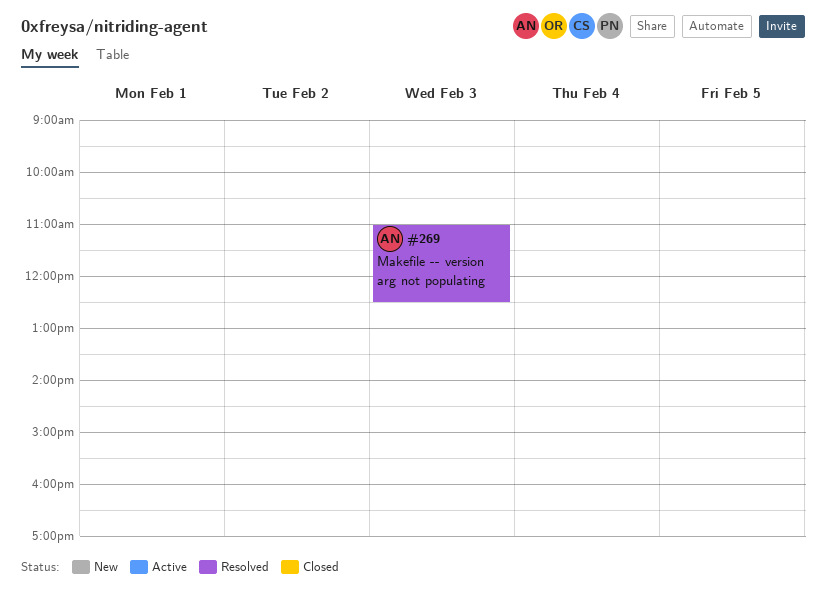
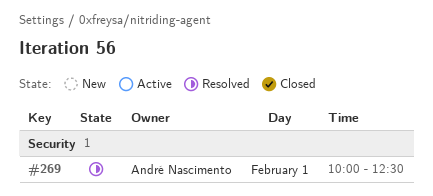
#269, day: Feb 3 -> Feb 1
#269, begins: 11:00 -> 10:00

